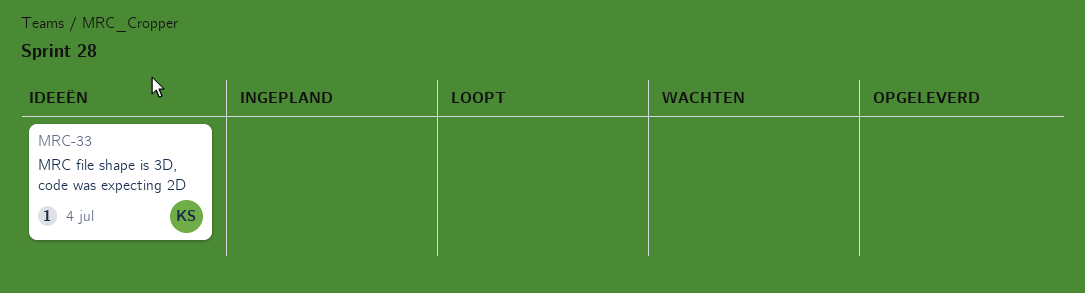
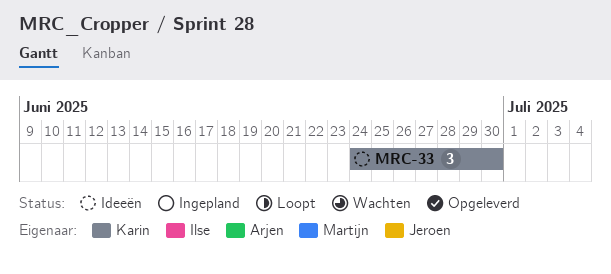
MRC-33, estimate: 1 -> 3
MRC-33, due: Jul 4 -> Jun 30

